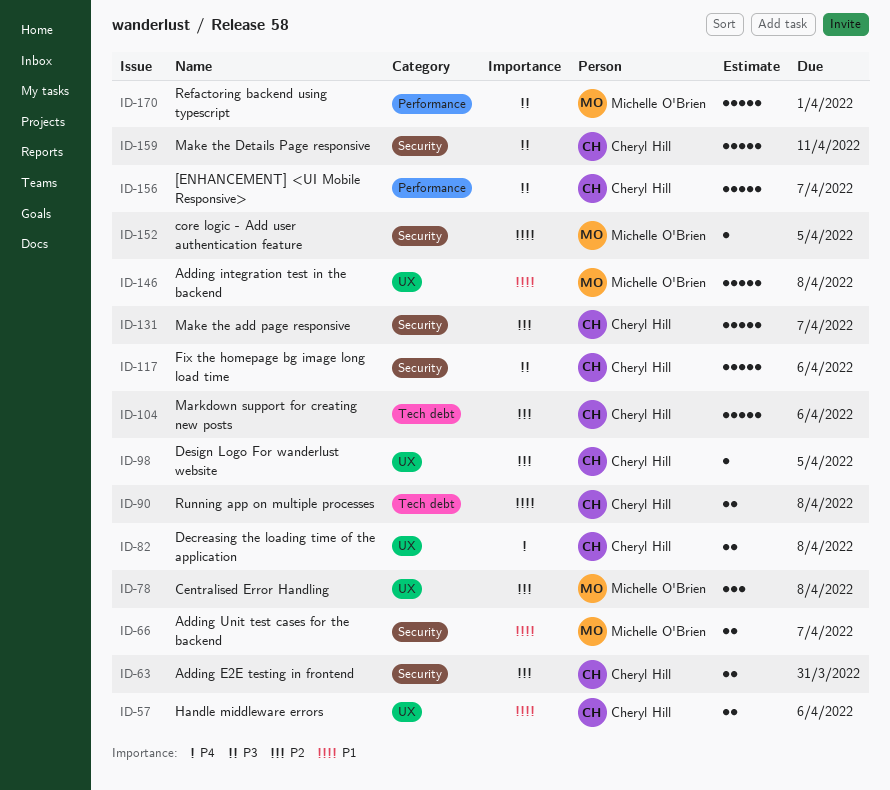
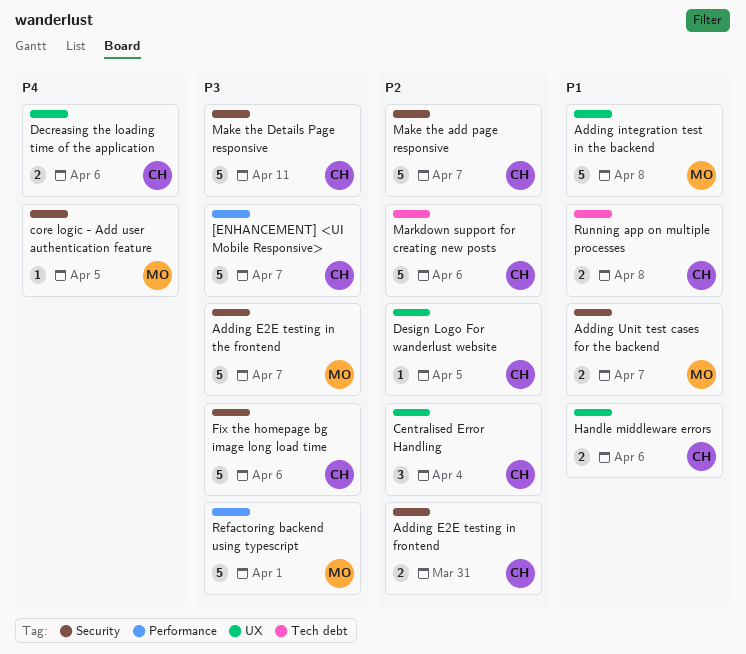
Adding E2E testing in the frontend: none -> present
Centralised Error Handling, owner: Michelle O'Brien -> Cheryl Hill
Centralised Error Handling, due: Apr 8 -> Apr 4
core logic - Add user authentication feature, priority: P1 -> P4
Decreasing the loading time of the application, due: Apr 8 -> Apr 6

